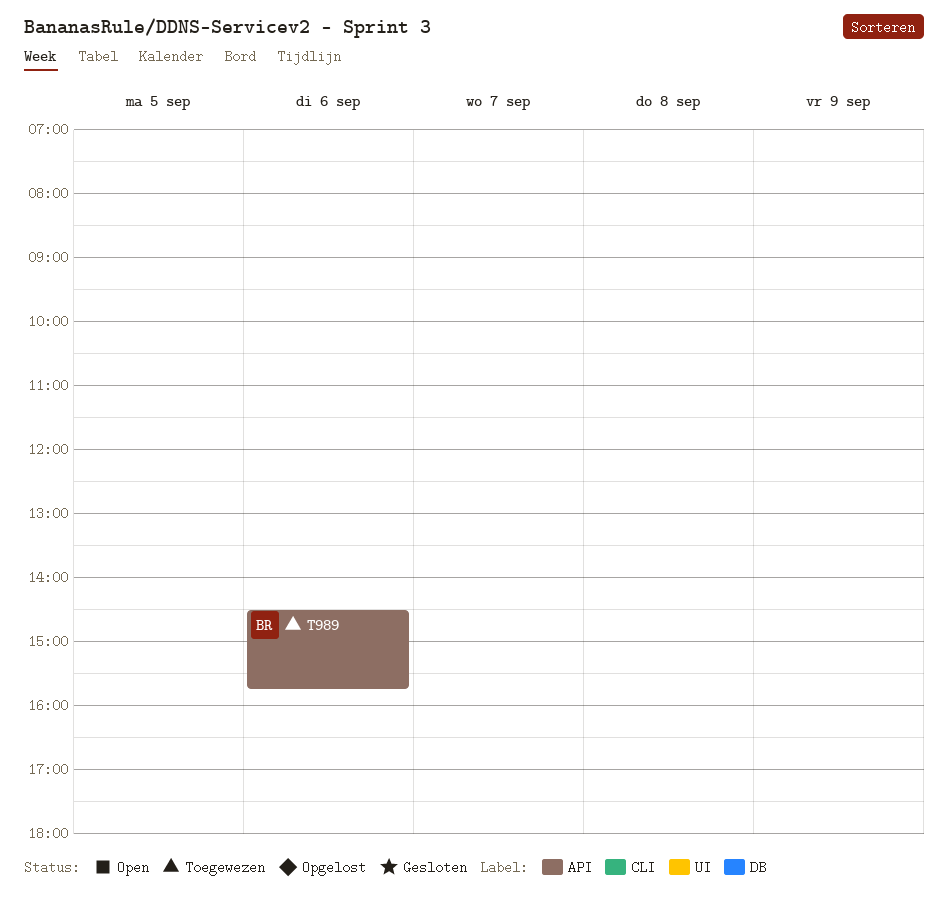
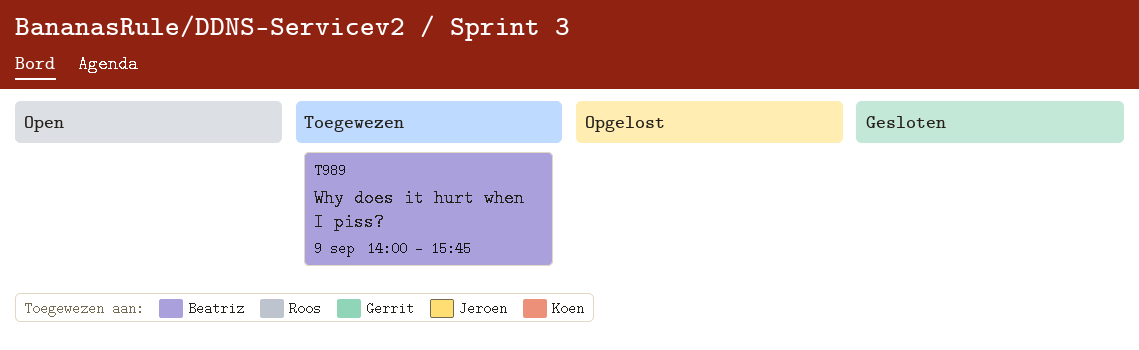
T989, day: Sep 6 -> Sep 9
T989, begins: 14:30 -> 14:00

